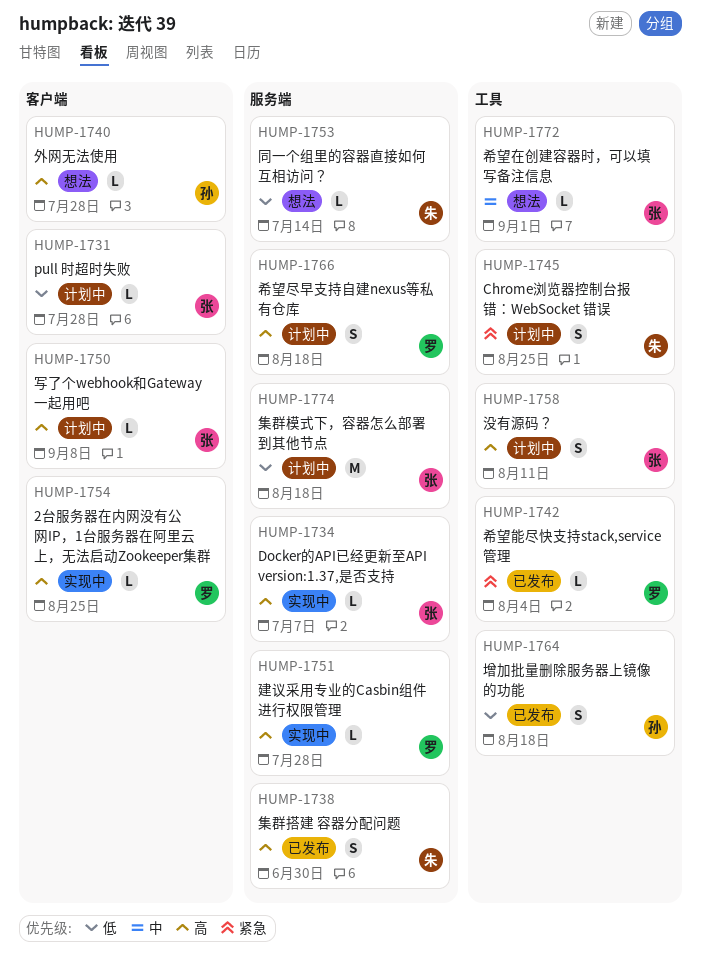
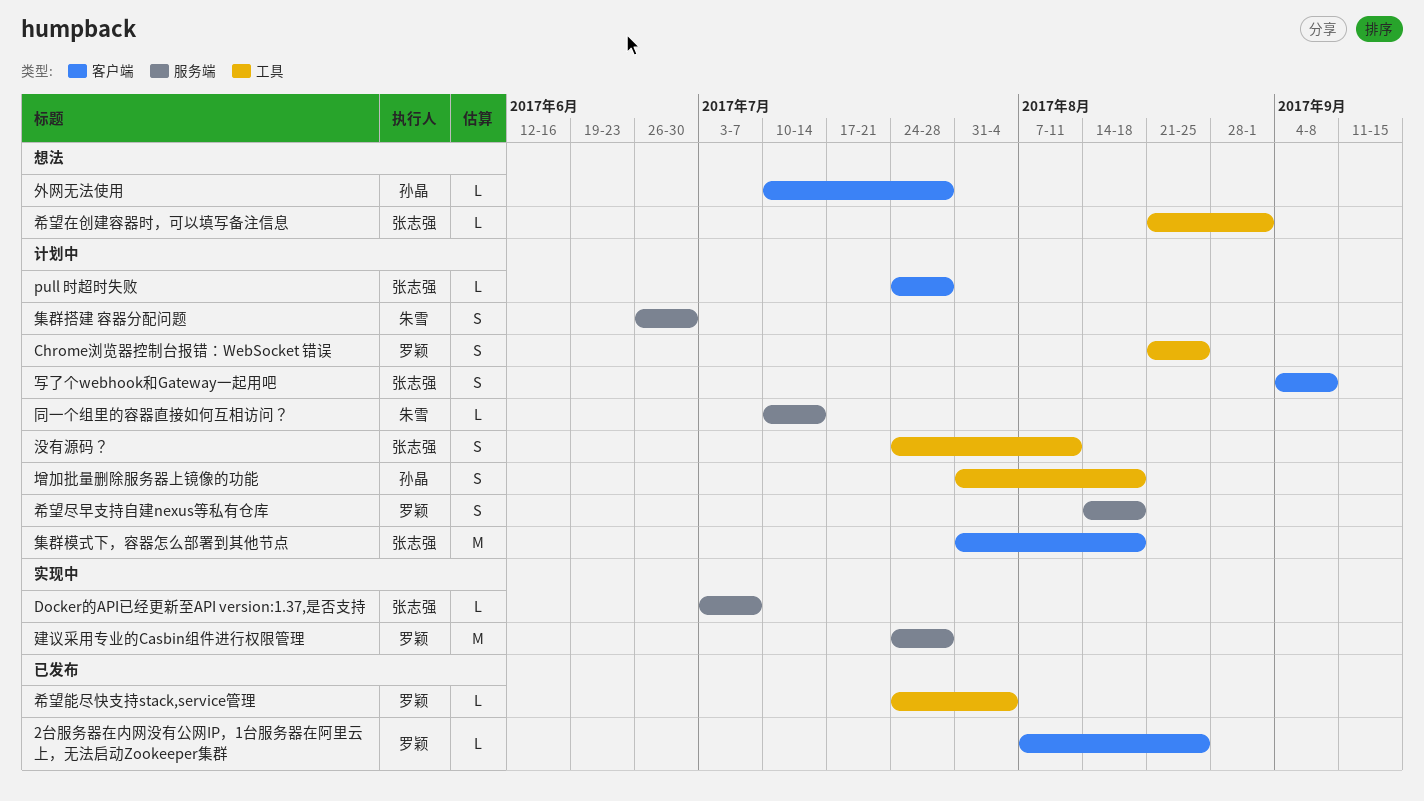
2台服务器在内网没有公网IP，1台服务器在阿里云上，无法启动Zookeeper集群, status: 实现中 -> 已发布
Chrome浏览器控制台报错：WebSocket 错误, owner: 朱雪 -> 罗颖
写了个webhook和Gateway一起用吧, estimate: L -> S
同一个组里的容器直接如何互相访问？, status: 想法 -> 计划中
增加批量删除服务器上镜像的功能, status: 已发布 -> 计划中
建议采用专业的Casbin组件进行权限管理, estimate: L -> M
集群搭建 容器分配问题, status: 已发布 -> 计划中
集群模式下，容器怎么部署到其他节点, label: 服务端 -> 客户端

